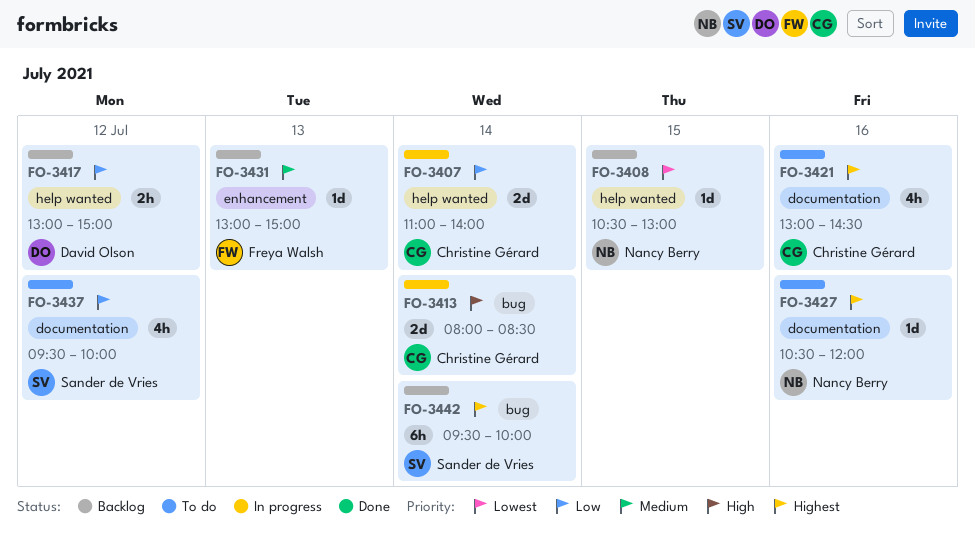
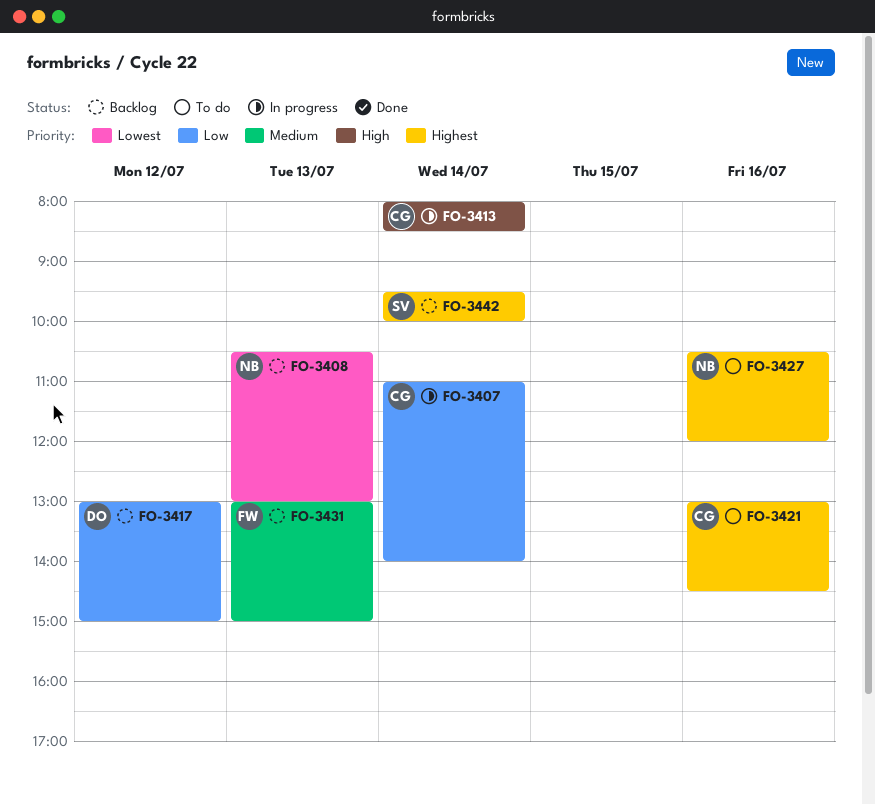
FO-3408, day: Jul 15 -> Jul 13
FO-3437: present -> none

